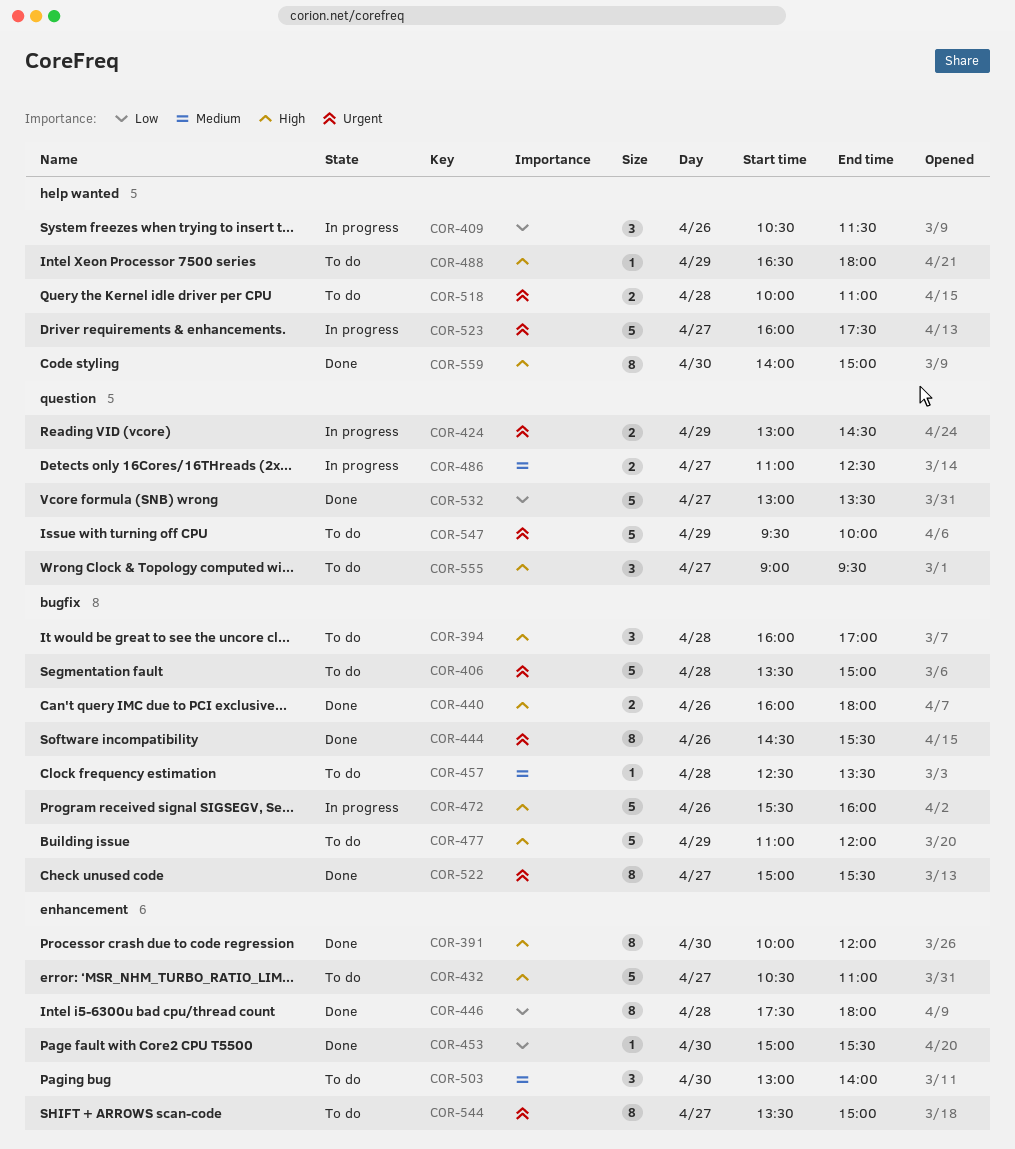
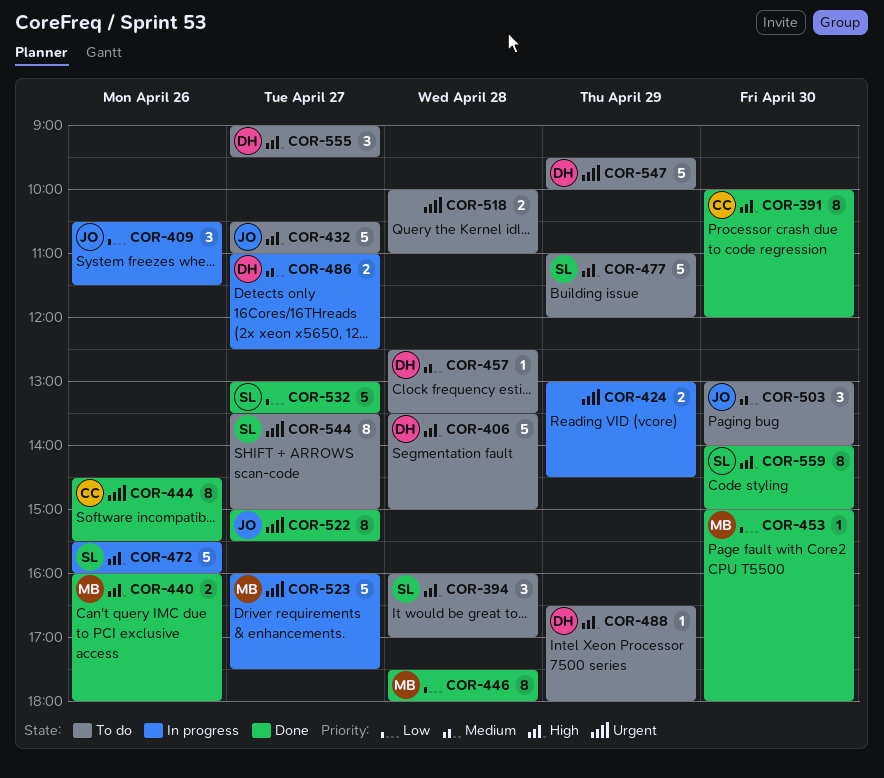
COR-406, priority: Urgent -> High
COR-453, ends: 15:30 -> 18:00

